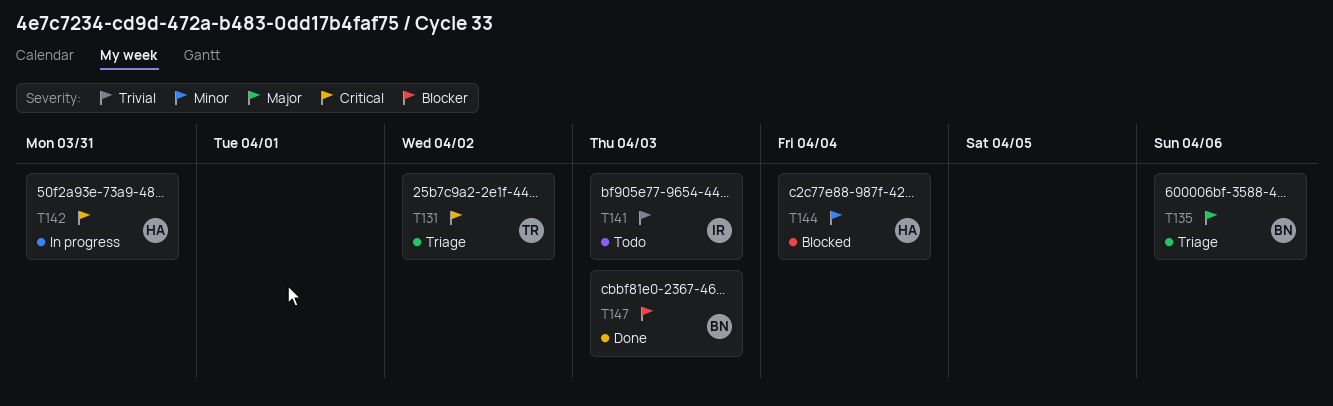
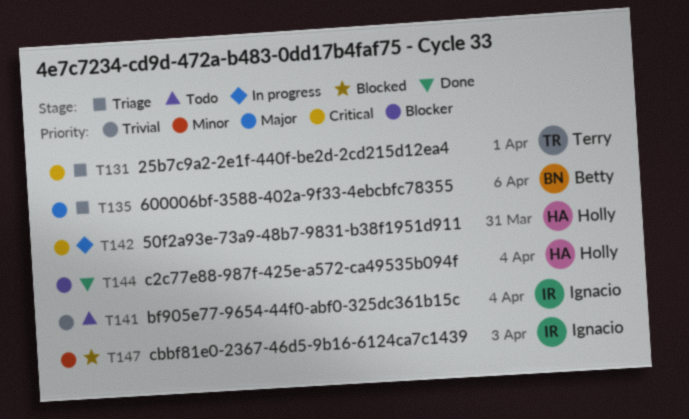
T131, due: Apr 2 -> Apr 1
T141, due: Apr 3 -> Apr 4
T144, status: Blocked -> Done
T144, priority: Minor -> Blocker
T147, status: Done -> Blocked
T147, owner: Betty -> Ignacio
T147, priority: Blocker -> Minor

